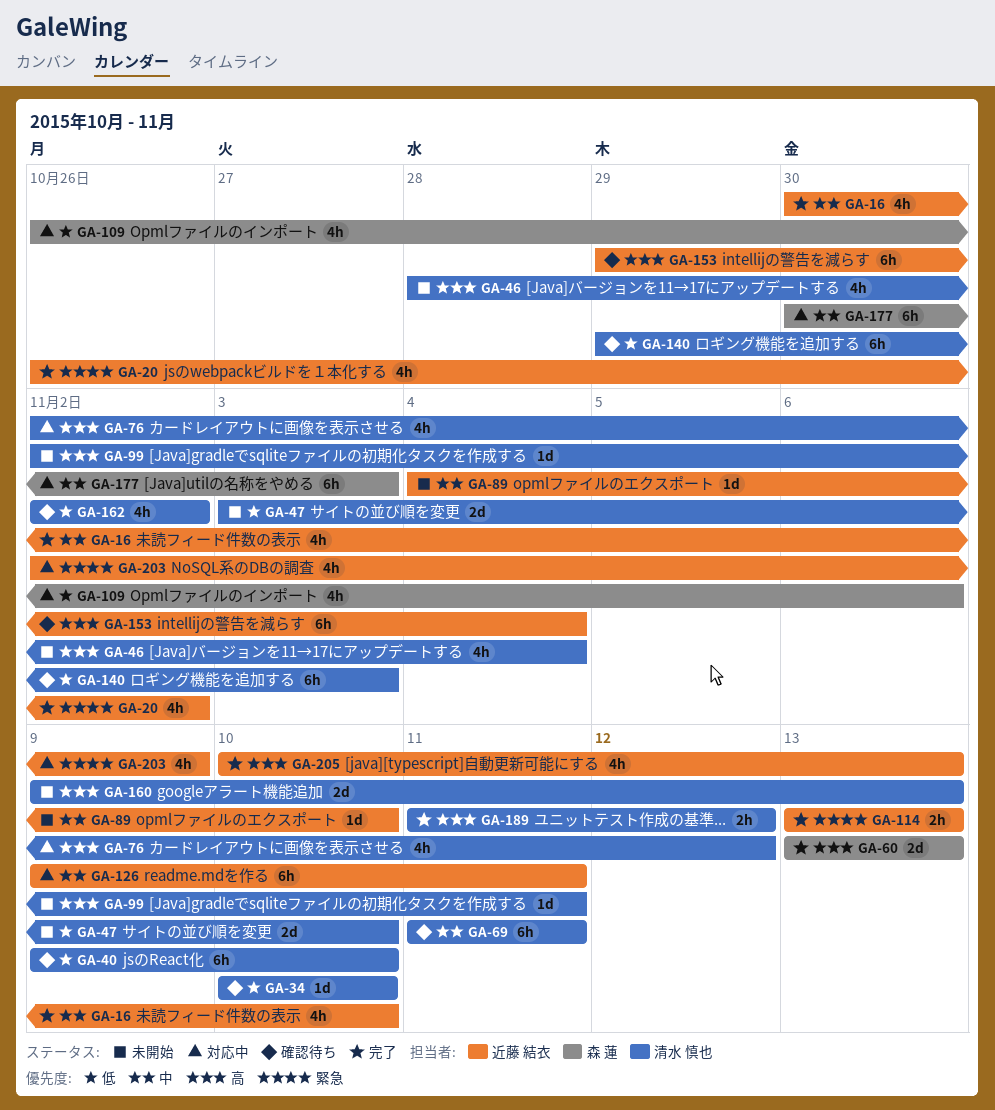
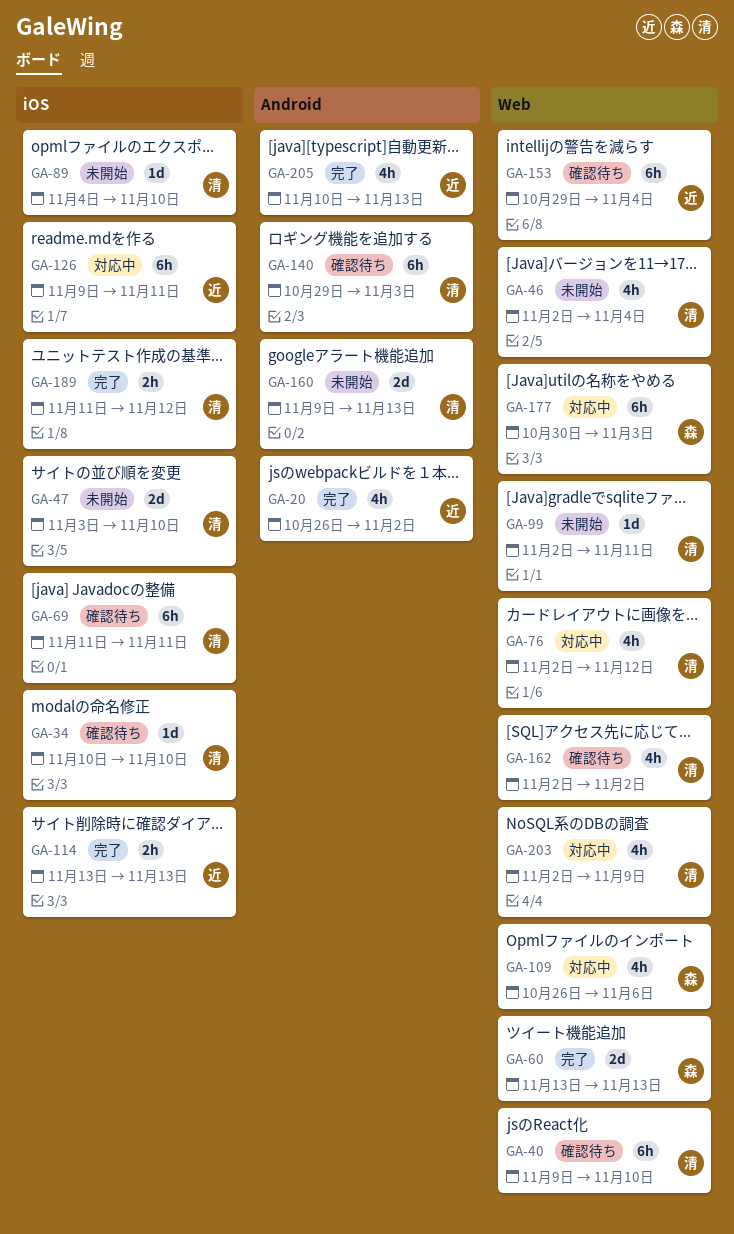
GA-16: present -> none
GA-46, start: Oct 28 -> Nov 2
GA-89, owner: 近藤 結衣 -> 清水 慎也
GA-203, owner: 近藤 結衣 -> 清水 慎也

